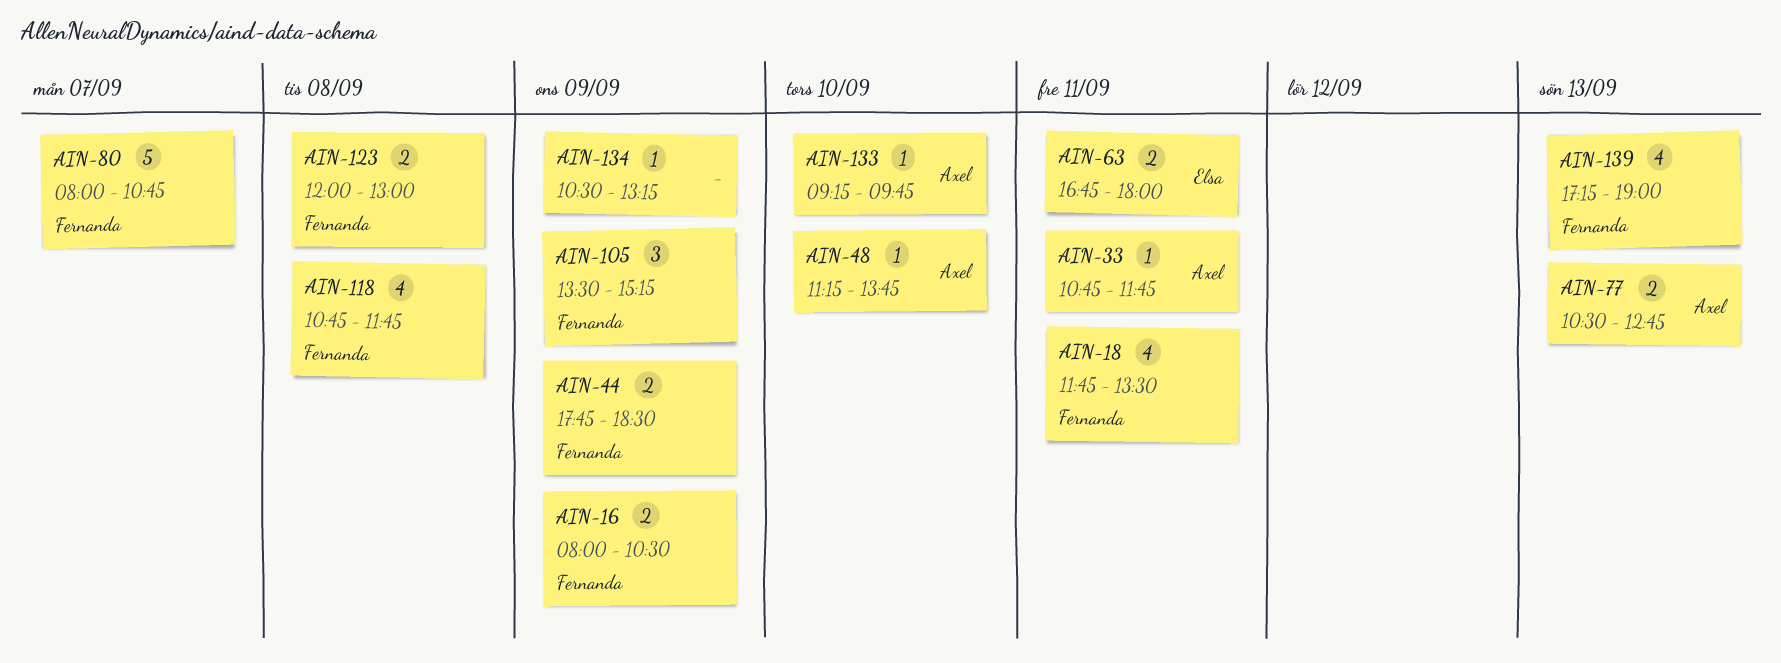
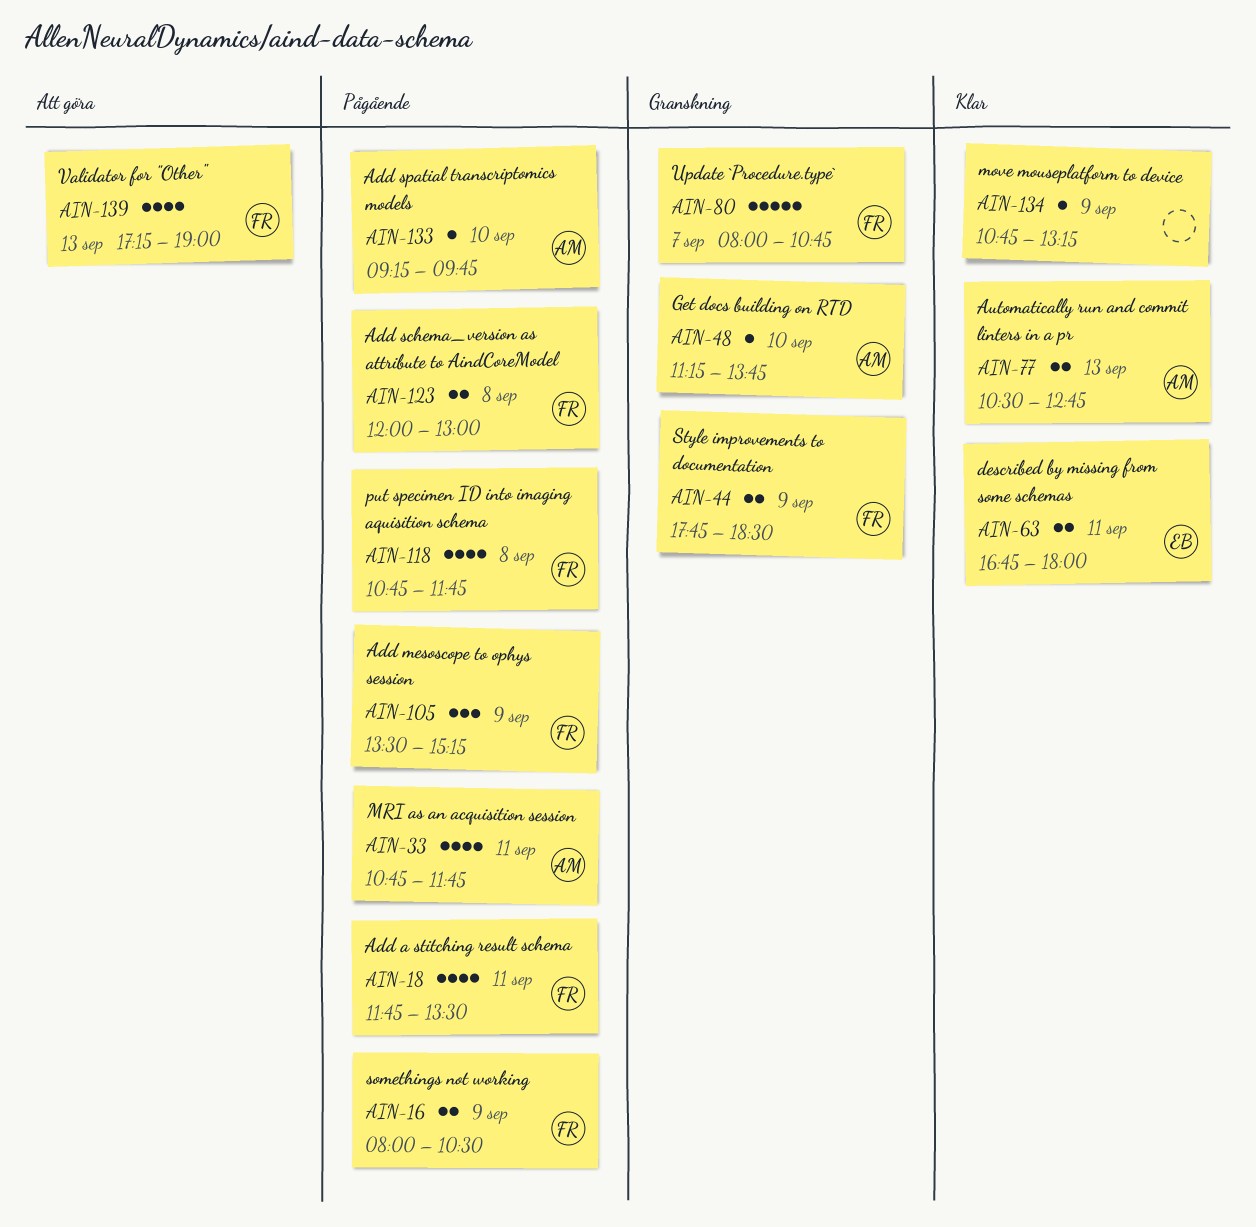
AIN-33, estimate: 1 -> 4
AIN-134, begins: 10:30 -> 10:45

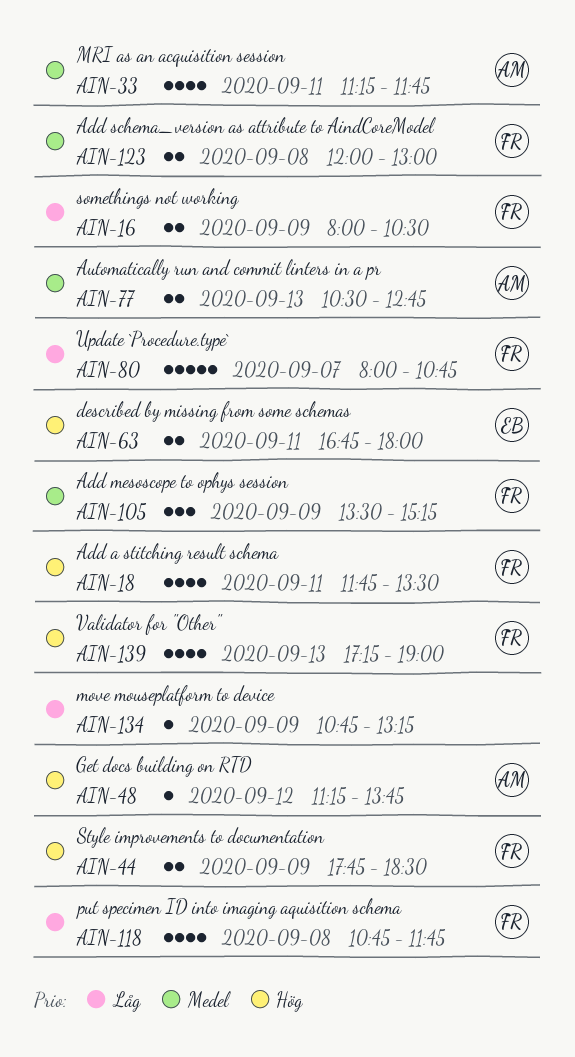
AIN-33, begins: 10:45 -> 11:15
AIN-48, day: Sep 10 -> Sep 12
AIN-133: present -> none

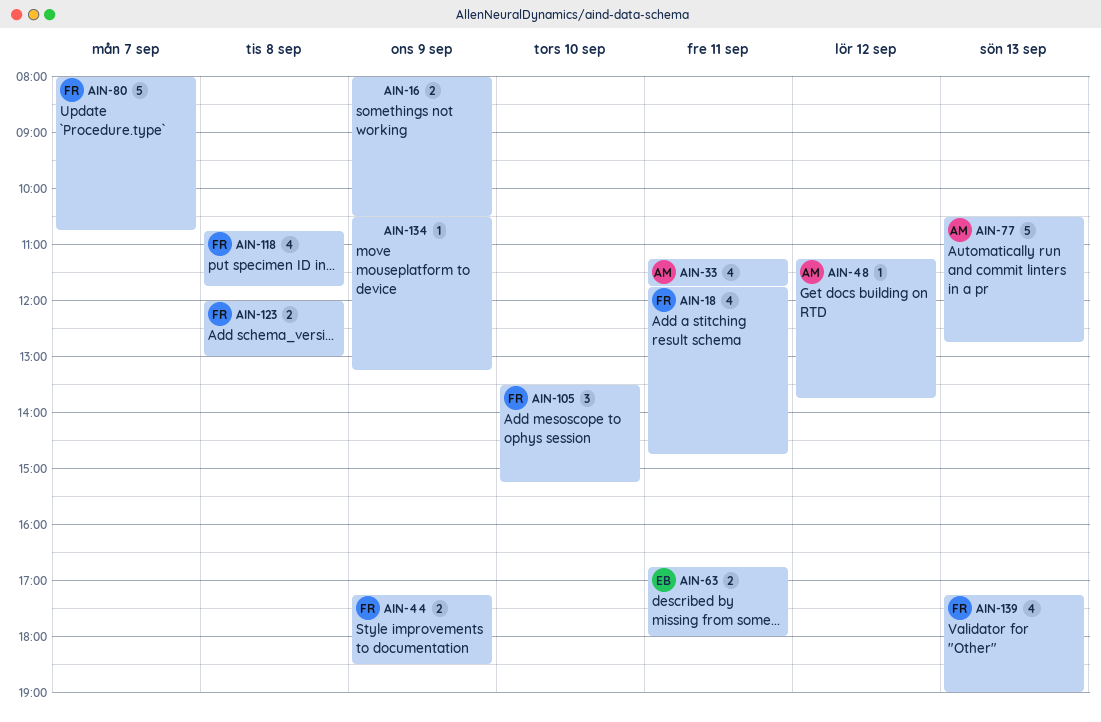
AIN-16, owner: FR -> none
AIN-18, ends: 13:30 -> 14:45
AIN-44, begins: 17:45 -> 17:15
AIN-77, estimate: 2 -> 5
AIN-105, day: Sep 9 -> Sep 10
AIN-134, begins: 10:45 -> 10:30

